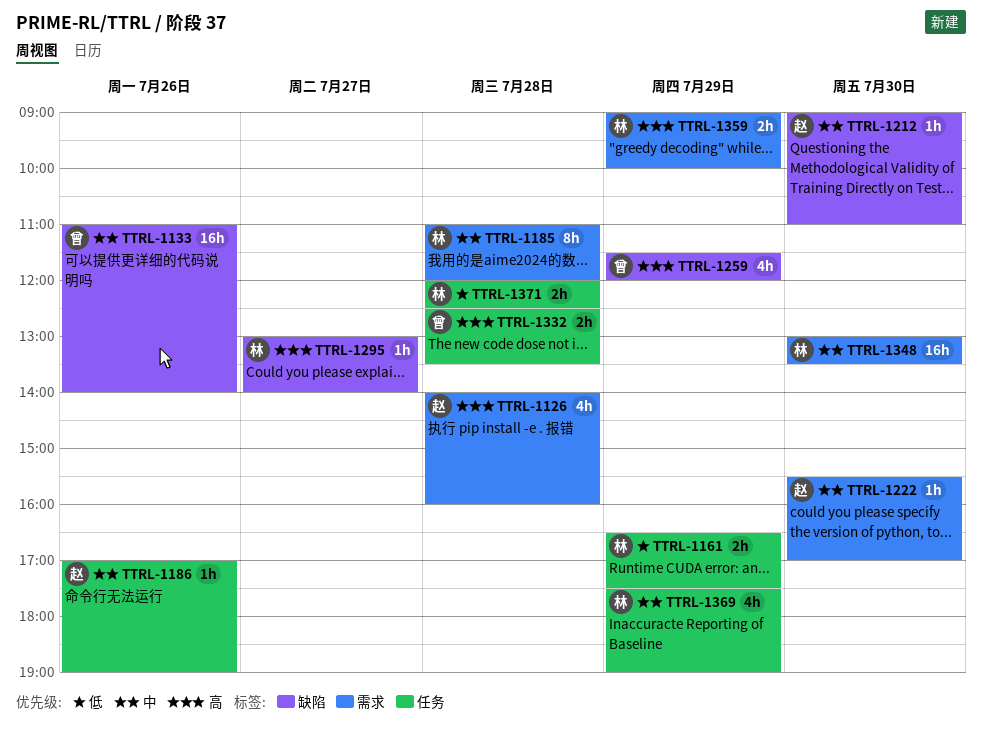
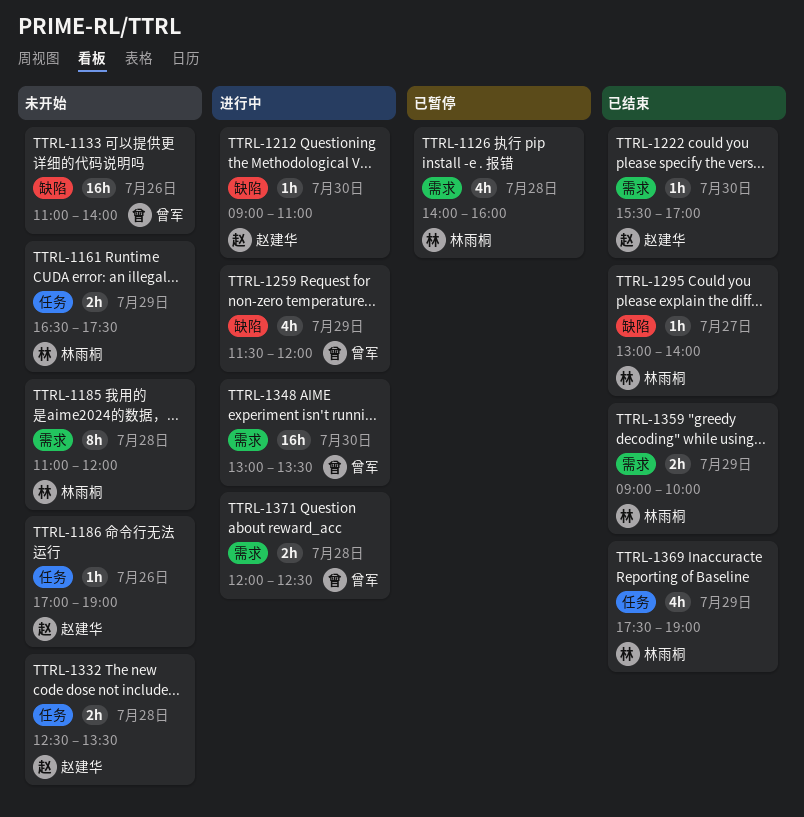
TTRL-1126, owner: 赵建华 -> 林雨桐
TTRL-1332, owner: 曾军 -> 赵建华
TTRL-1348, owner: 林雨桐 -> 曾军
TTRL-1371, owner: 林雨桐 -> 曾军
TTRL-1371, label: 任务 -> 需求

